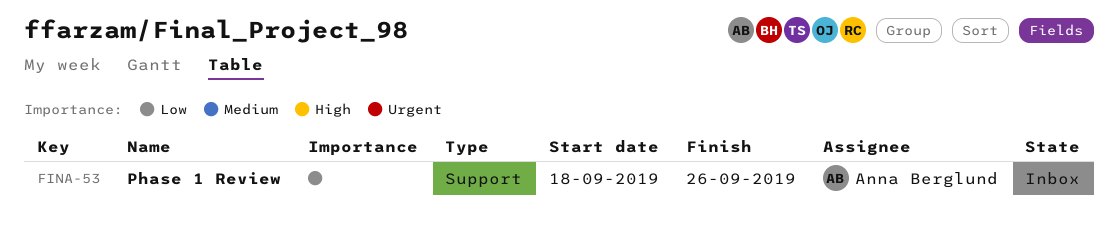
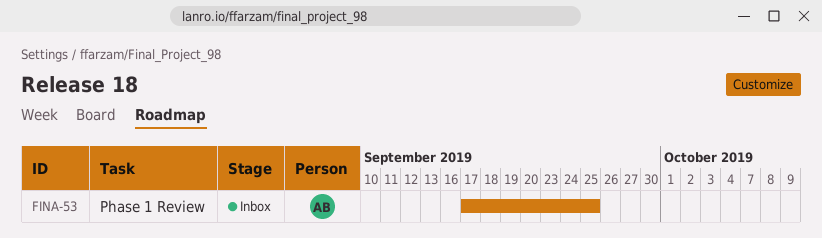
FINA-53, start: Sep 18 -> Sep 17
FINA-53, due: Sep 26 -> Sep 25

